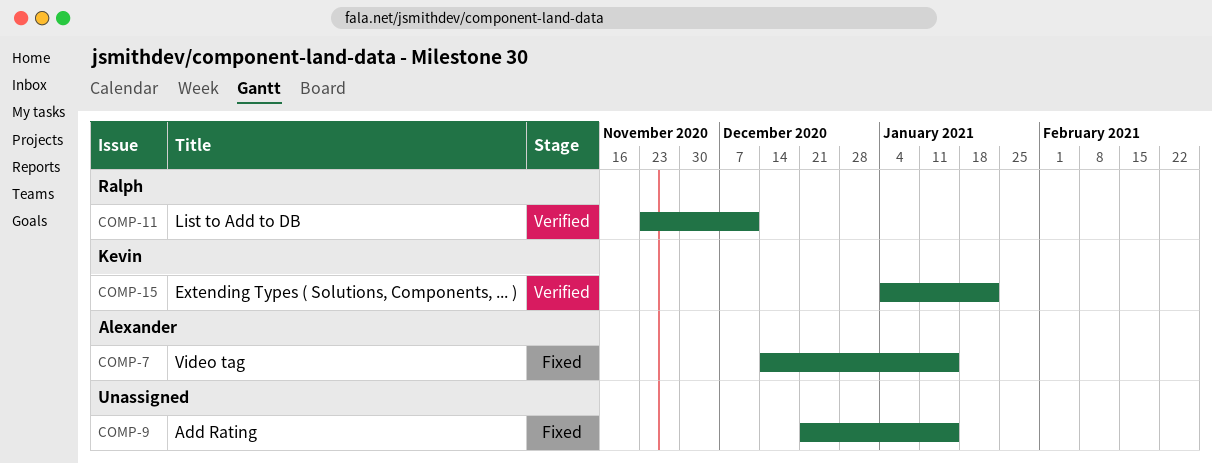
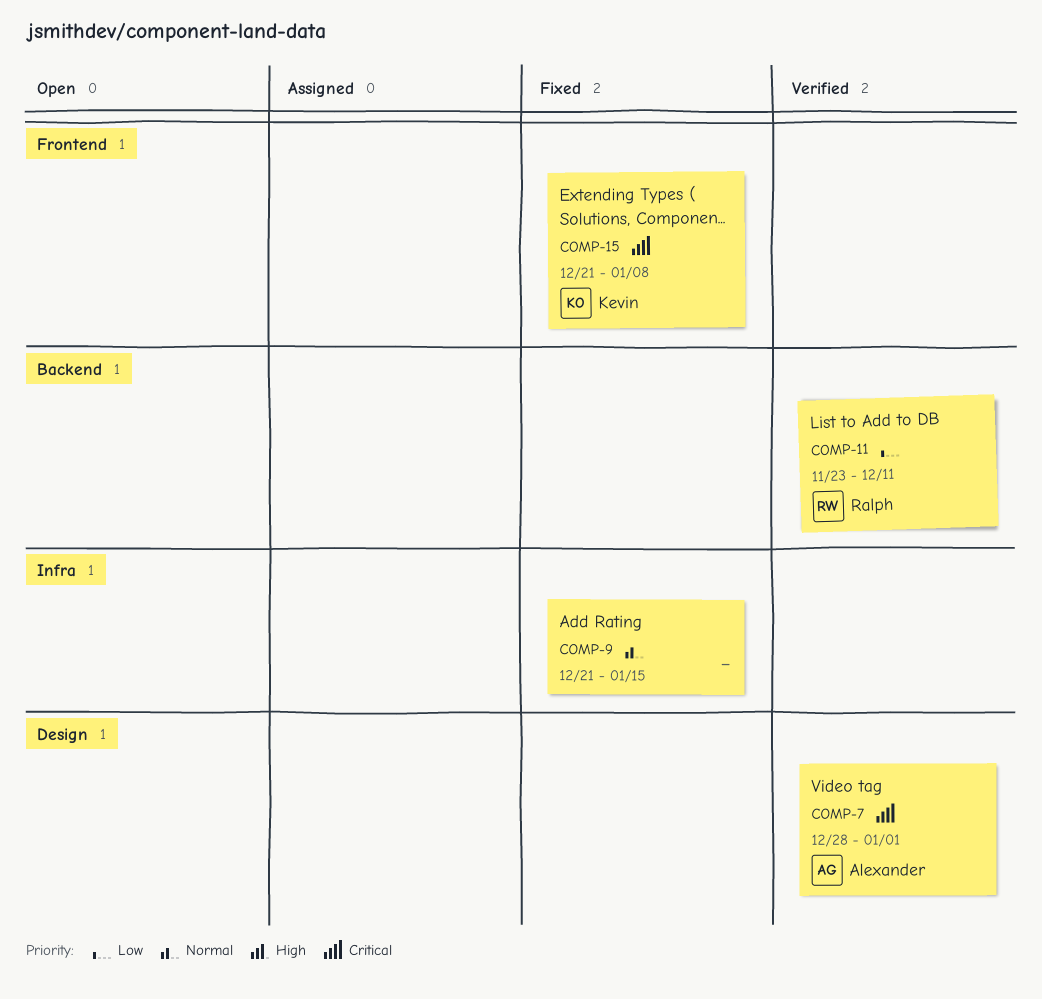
COMP-7, status: Fixed -> Verified
COMP-7, start: Dec 14 -> Dec 28
COMP-7, due: Jan 15 -> Jan 1
COMP-15, status: Verified -> Fixed
COMP-15, start: Jan 4 -> Dec 21
COMP-15, due: Jan 22 -> Jan 8

